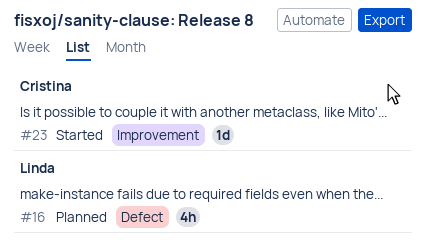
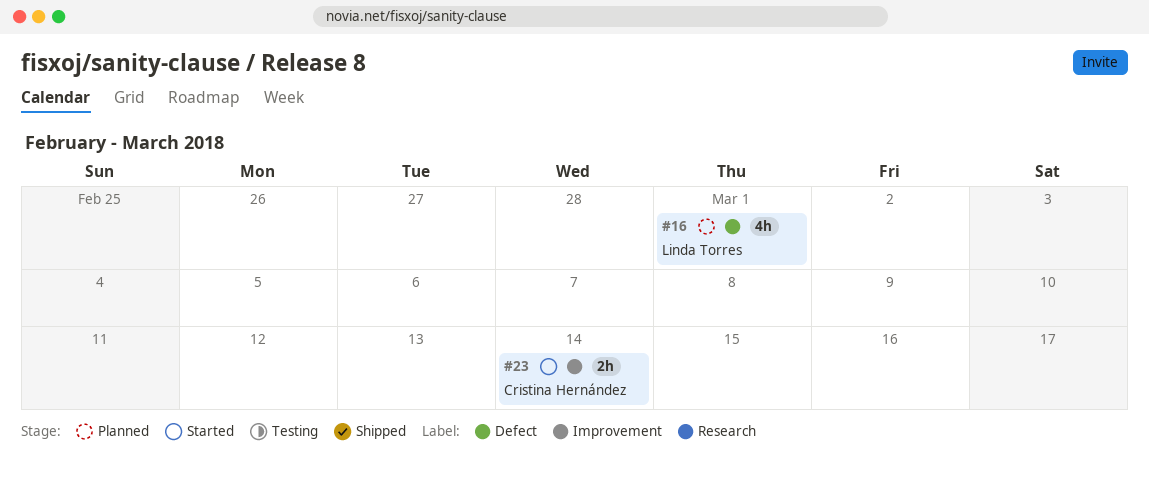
#23, estimate: 1d -> 2h

